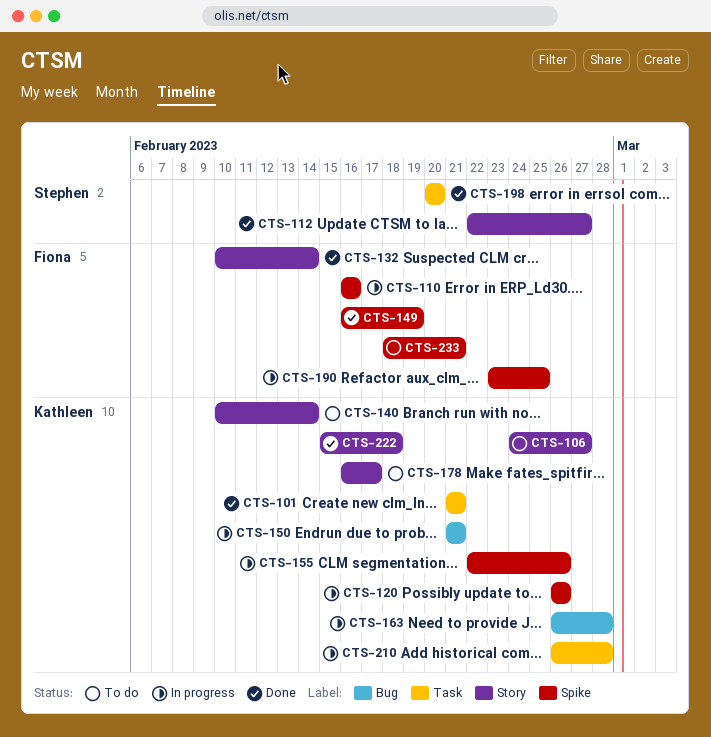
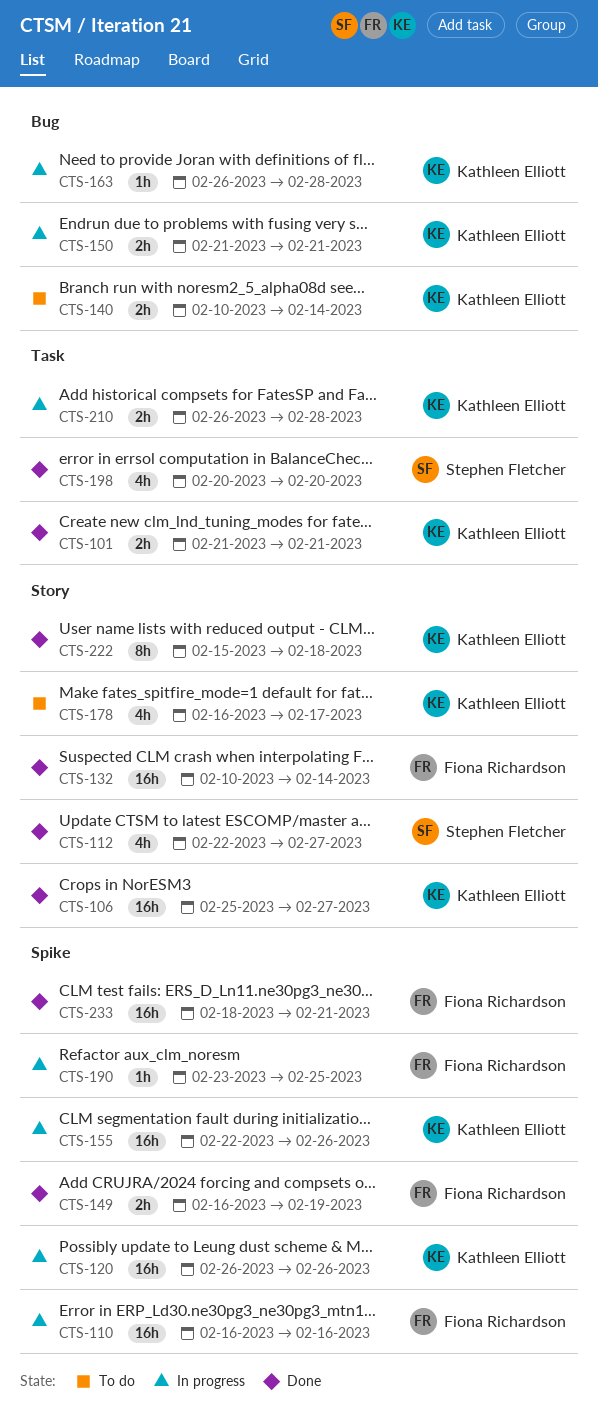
CTS-106, status: To do -> Done
CTS-106, start: Feb 24 -> Feb 25
CTS-140, label: Story -> Bug
CTS-233, status: To do -> Done

